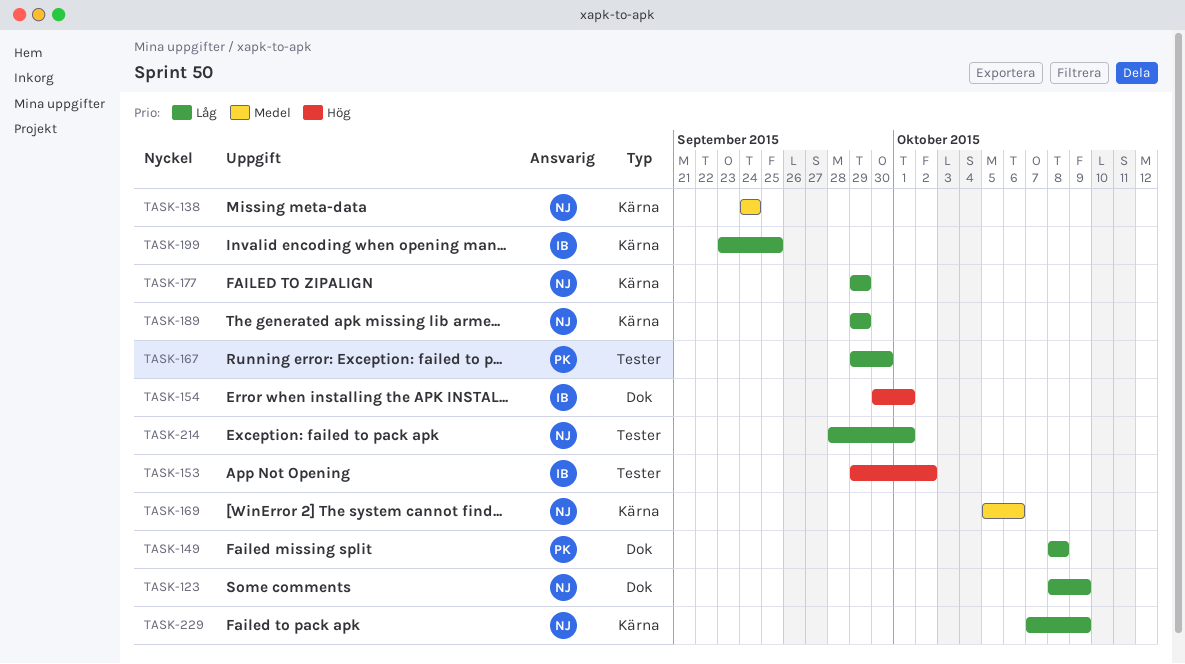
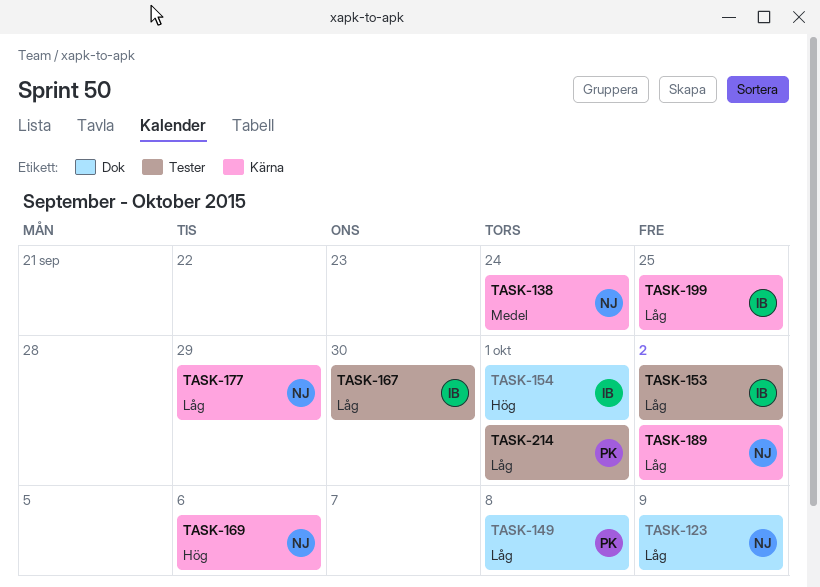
TASK-153, priority: Hög -> Låg
TASK-167, owner: PK -> IB
TASK-169, priority: Medel -> Hög
TASK-189, due: Sep 29 -> Oct 2
TASK-214, owner: NJ -> PK
TASK-229: present -> none

